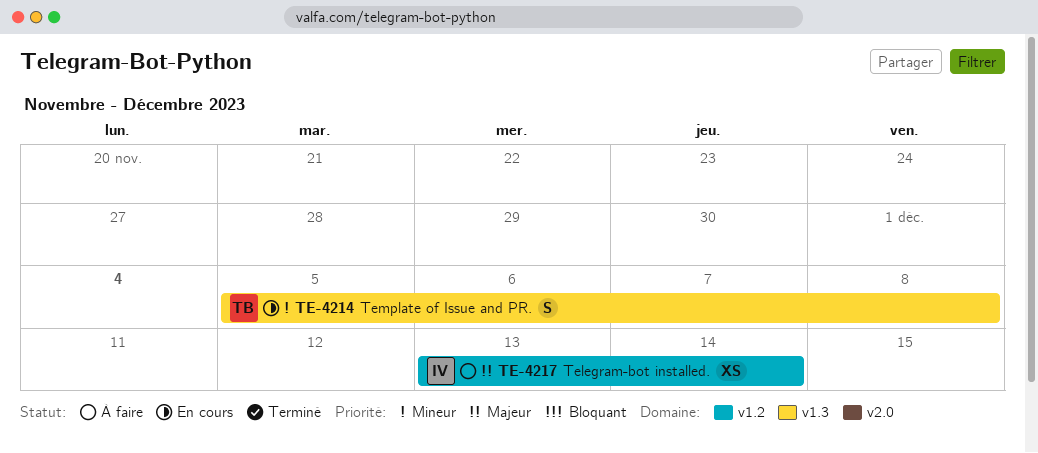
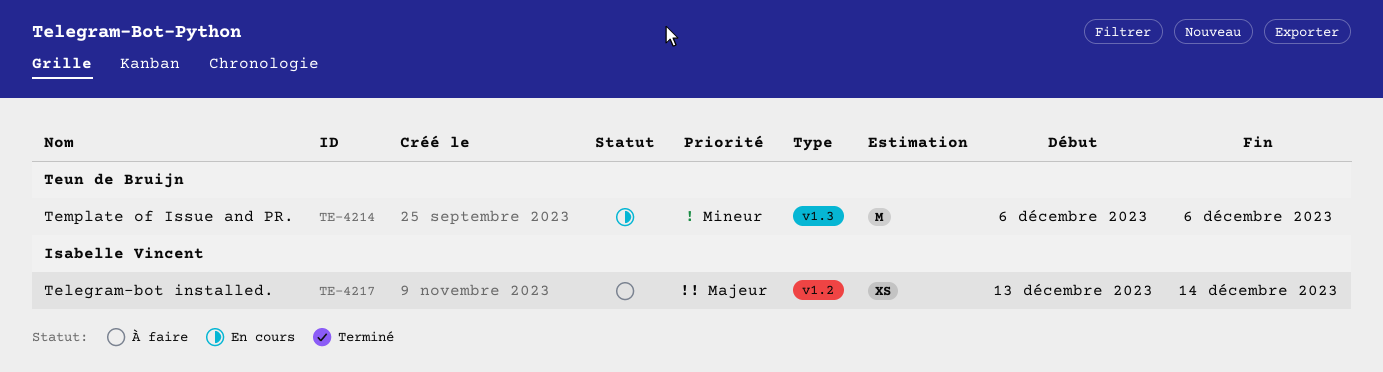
TE-4214, estimate: S -> M
TE-4214, start: Dec 5 -> Dec 6
TE-4214, due: Dec 8 -> Dec 6

